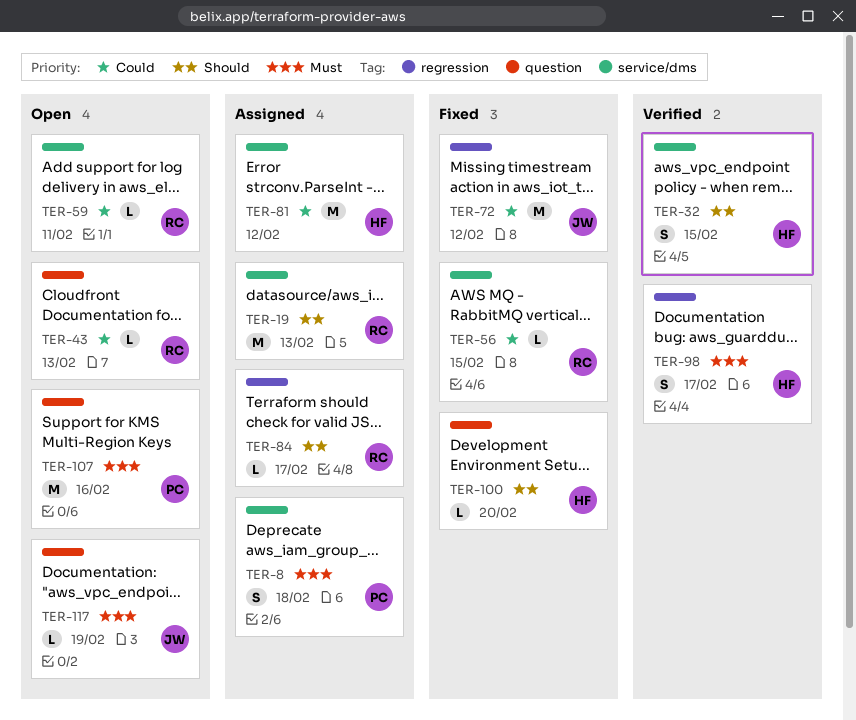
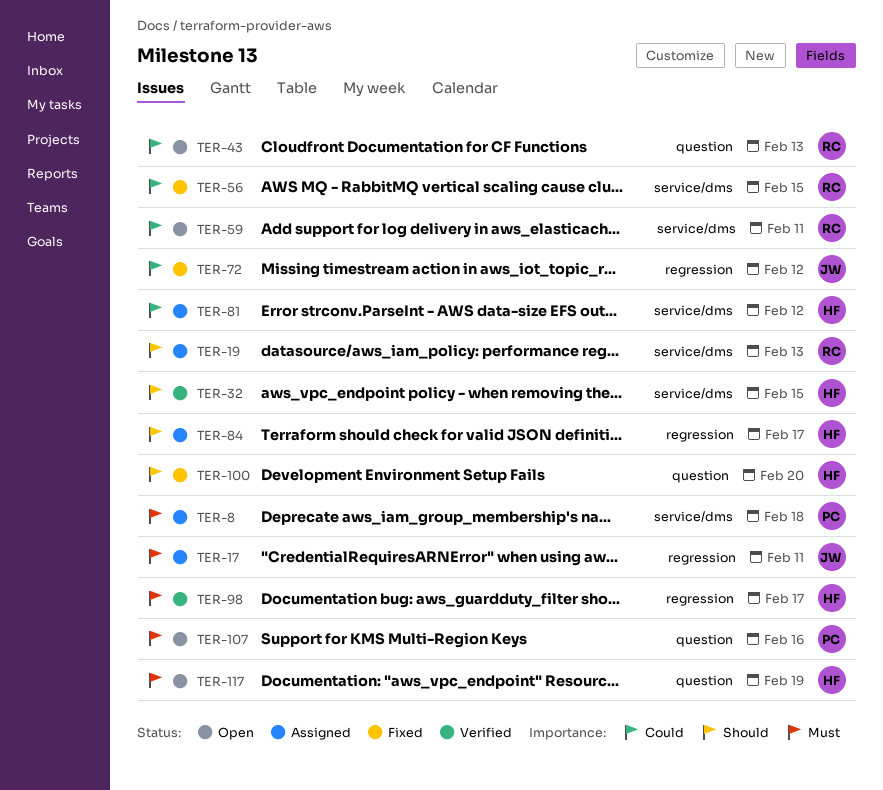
TER-17: none -> present
TER-84, owner: RC -> HF
TER-117, owner: JW -> HF

